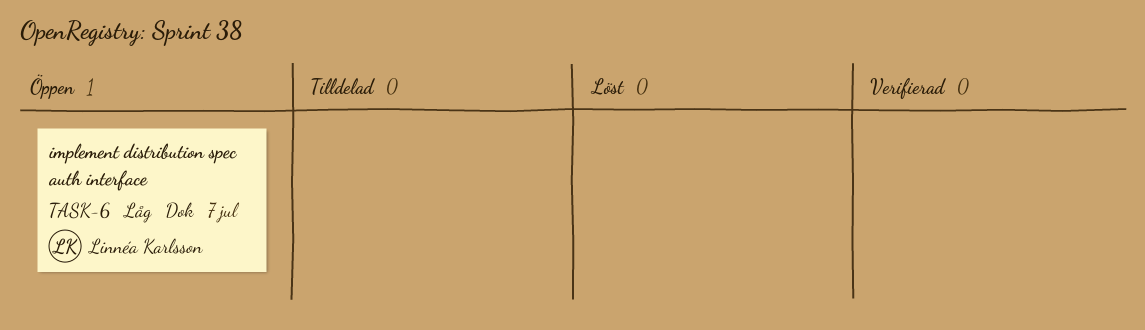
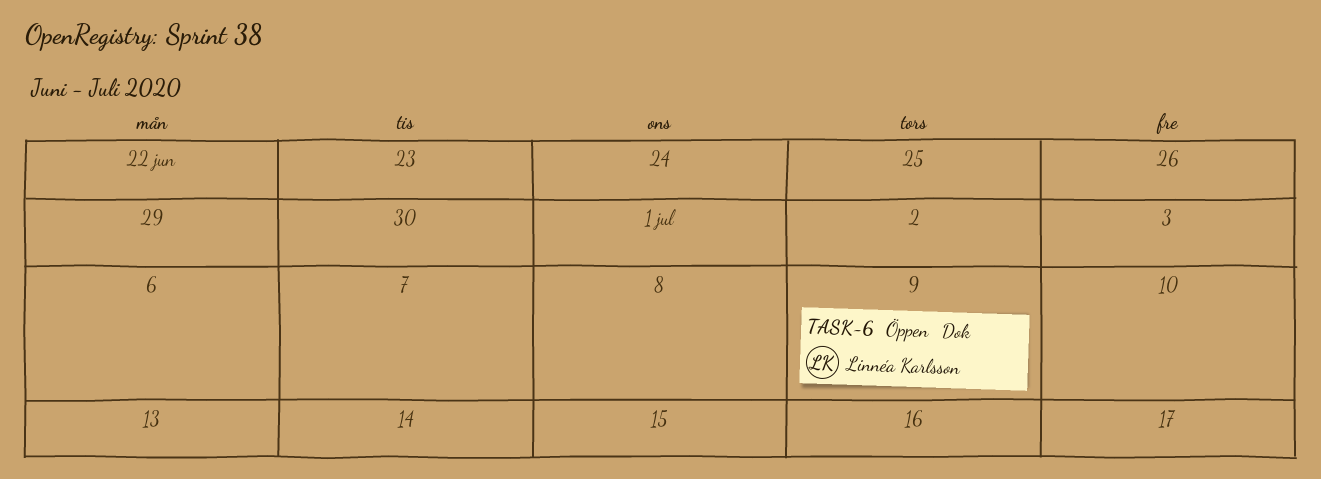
TASK-6, due: Jul 7 -> Jul 9

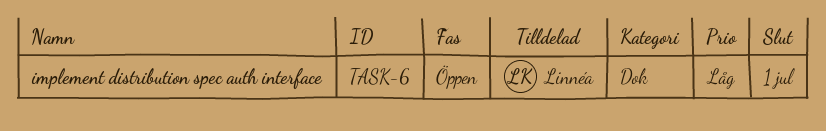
TASK-6, due: Jul 9 -> Jul 1

